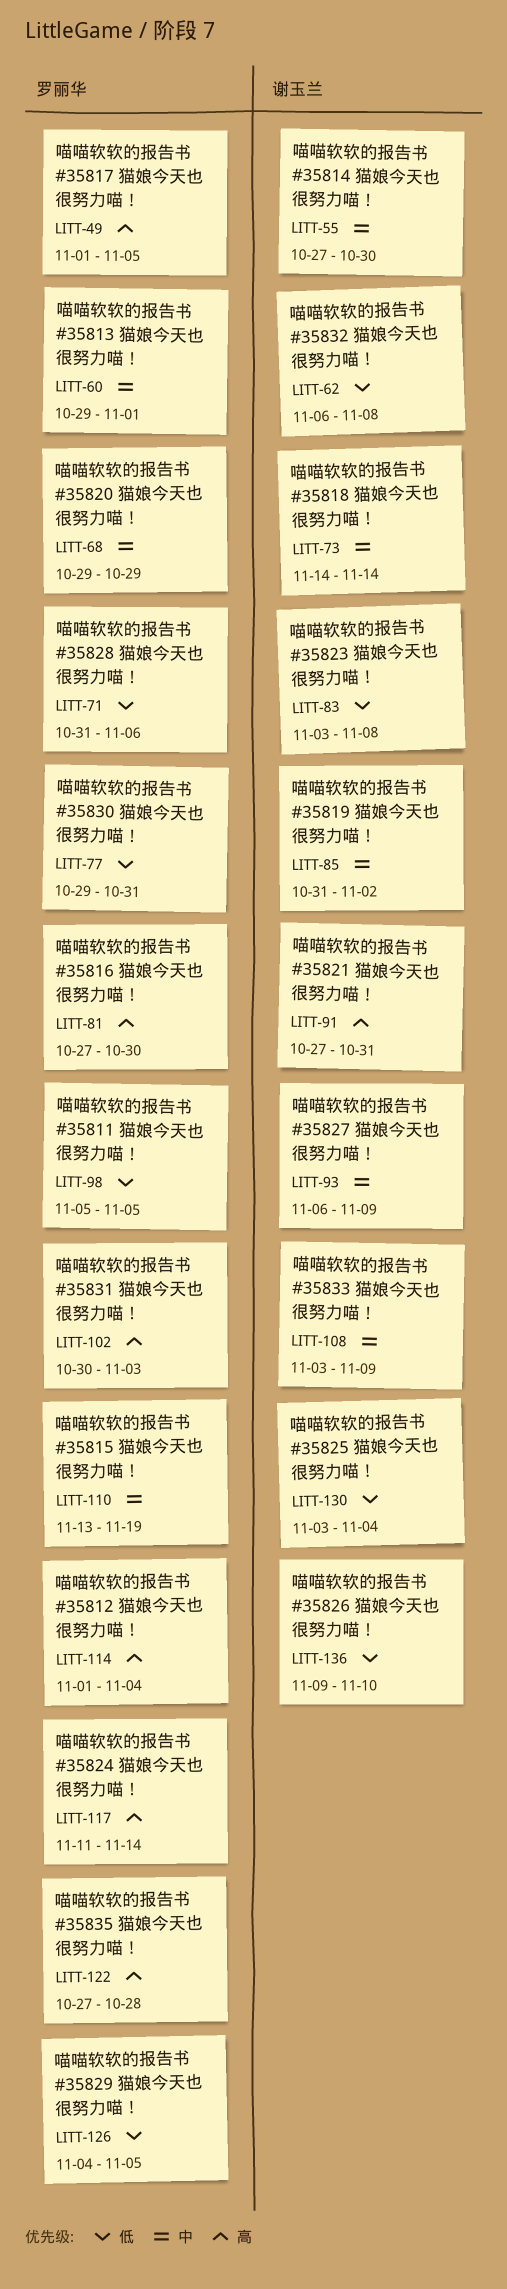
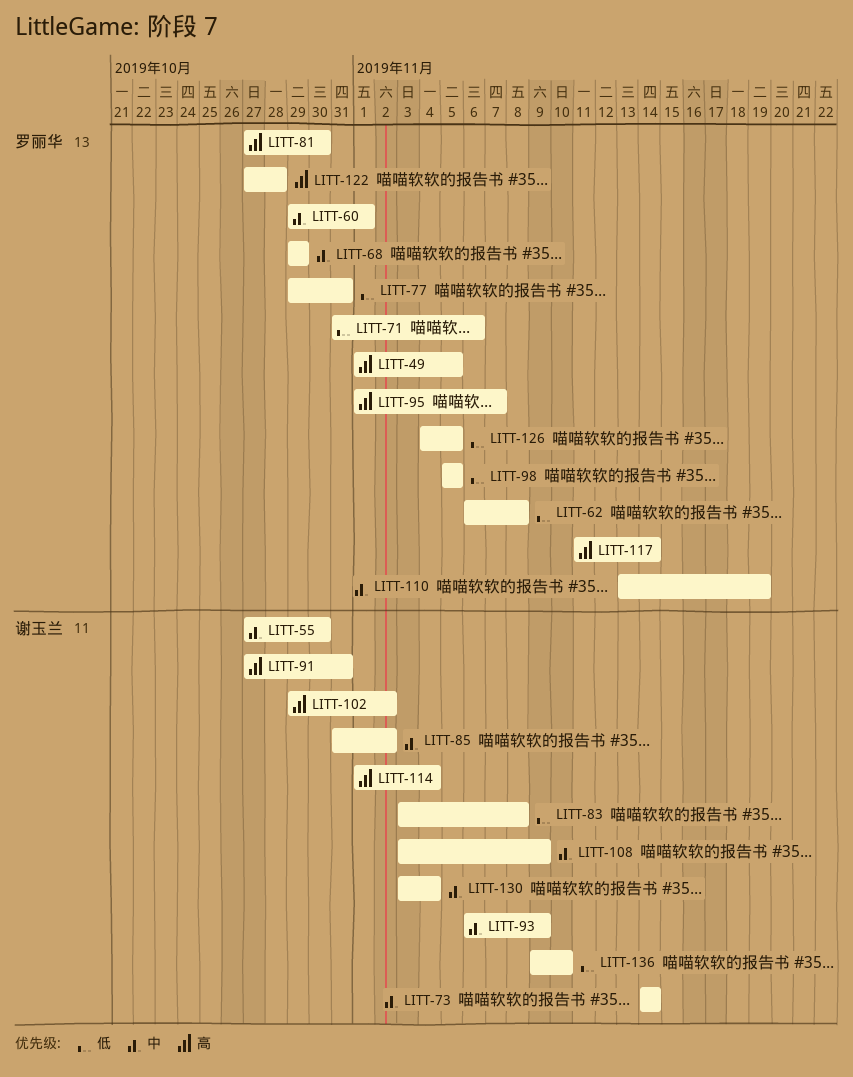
LITT-62, owner: 谢玉兰 -> 罗丽华
LITT-95: none -> present
LITT-102, owner: 罗丽华 -> 谢玉兰
LITT-102, start: Oct 30 -> Oct 29
LITT-102, due: Nov 3 -> Nov 2
LITT-114, owner: 罗丽华 -> 谢玉兰
LITT-130, priority: 低 -> 中

